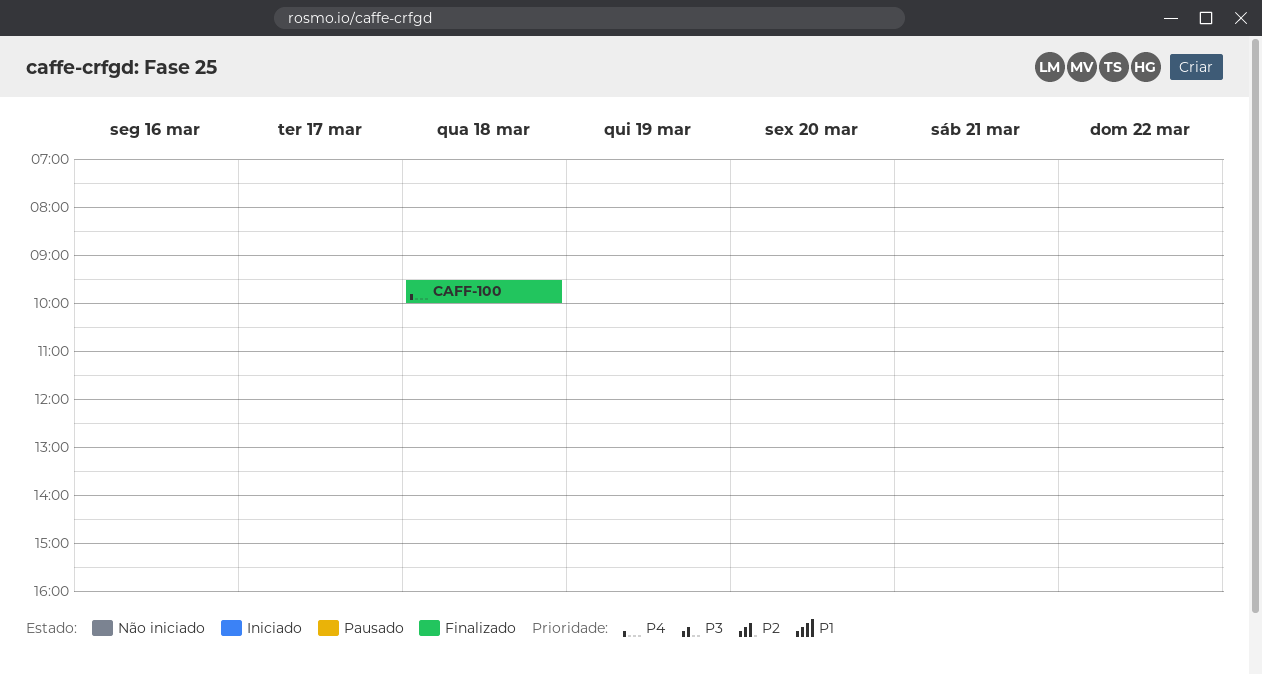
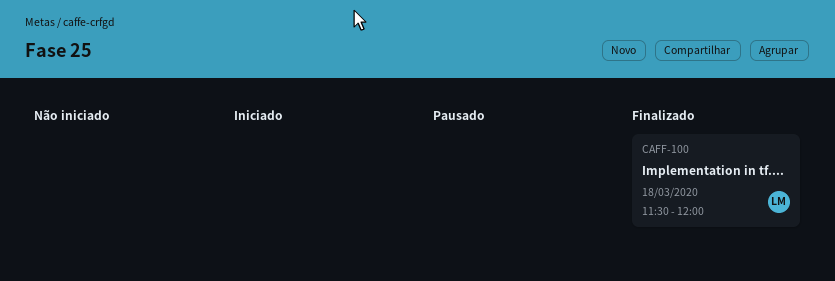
CAFF-100, begins: 09:30 -> 11:30
CAFF-100, ends: 10:00 -> 12:00

